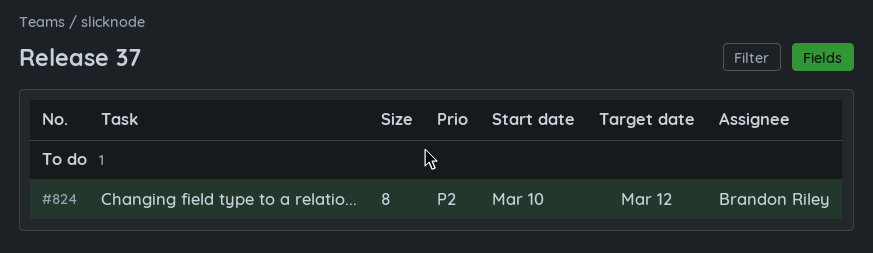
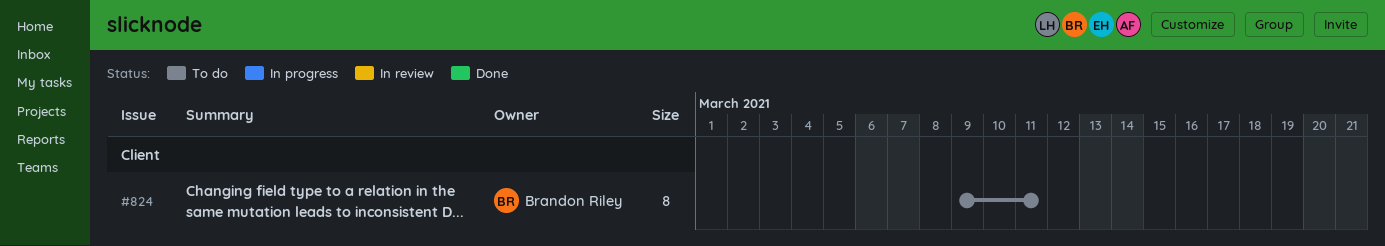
#824, start: Mar 10 -> Mar 9
#824, due: Mar 12 -> Mar 11

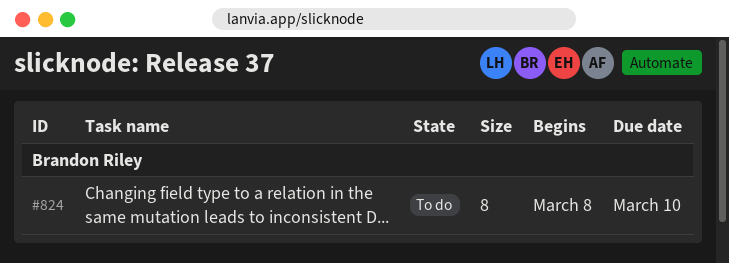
#824, start: Mar 9 -> Mar 8
#824, due: Mar 11 -> Mar 10

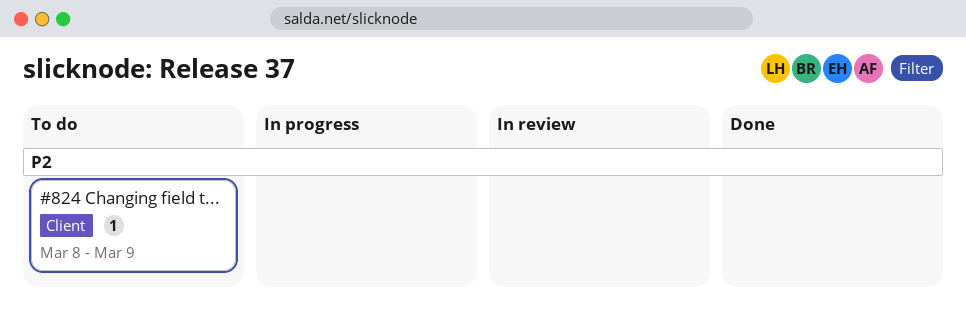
#824, estimate: 8 -> 1
#824, due: Mar 10 -> Mar 9

